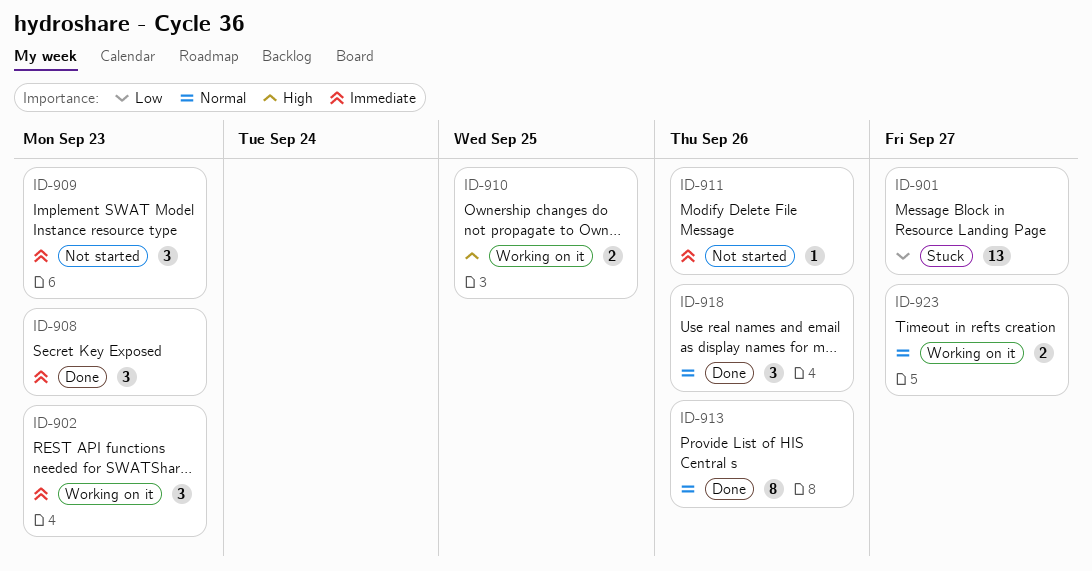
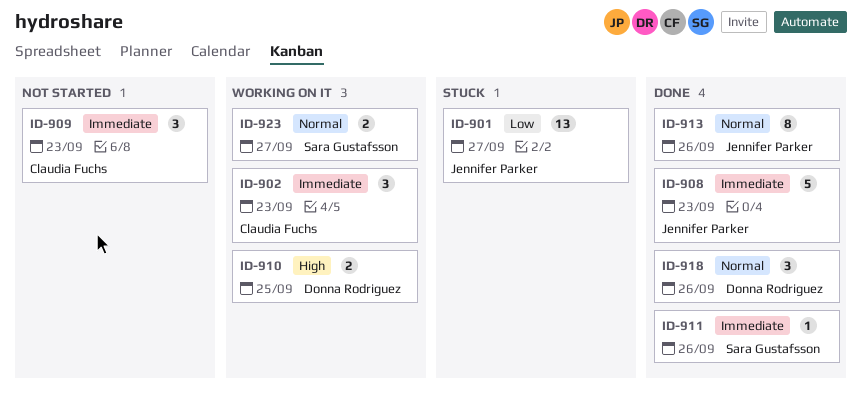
ID-908, estimate: 3 -> 5
ID-911, status: Not started -> Done

